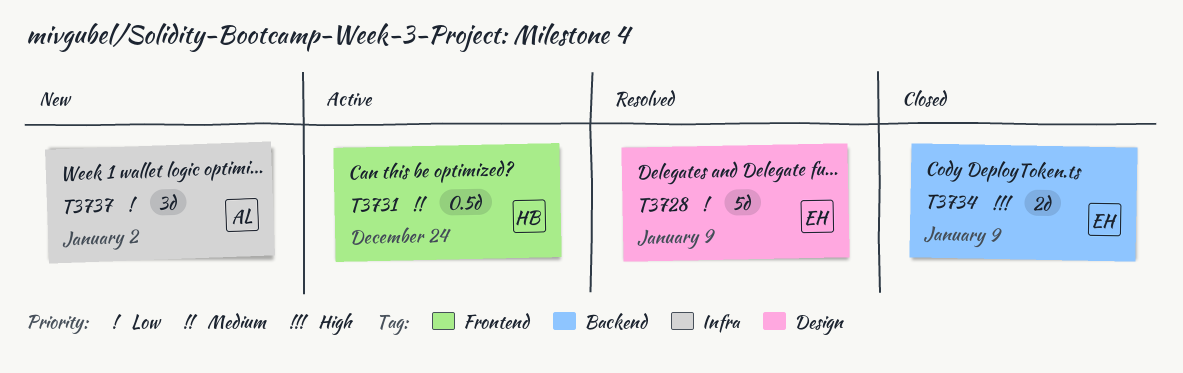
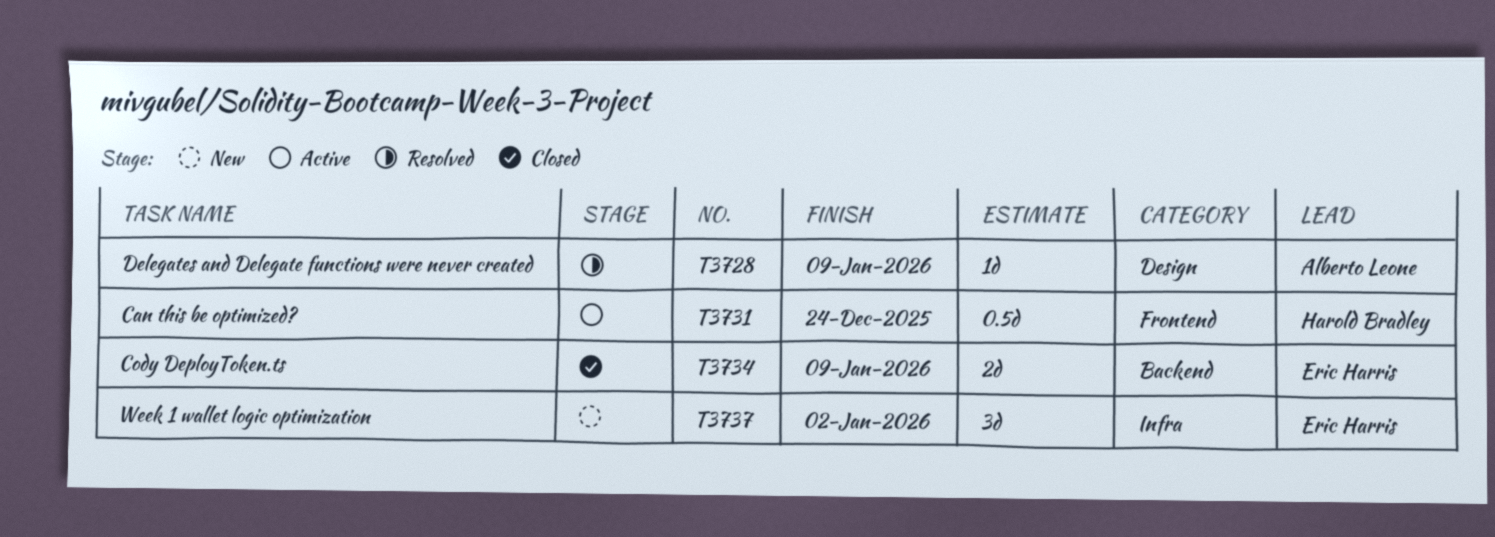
T3728, owner: Eric Harris -> Alberto Leone
T3728, estimate: 5d -> 1d
T3737, owner: Alberto Leone -> Eric Harris

